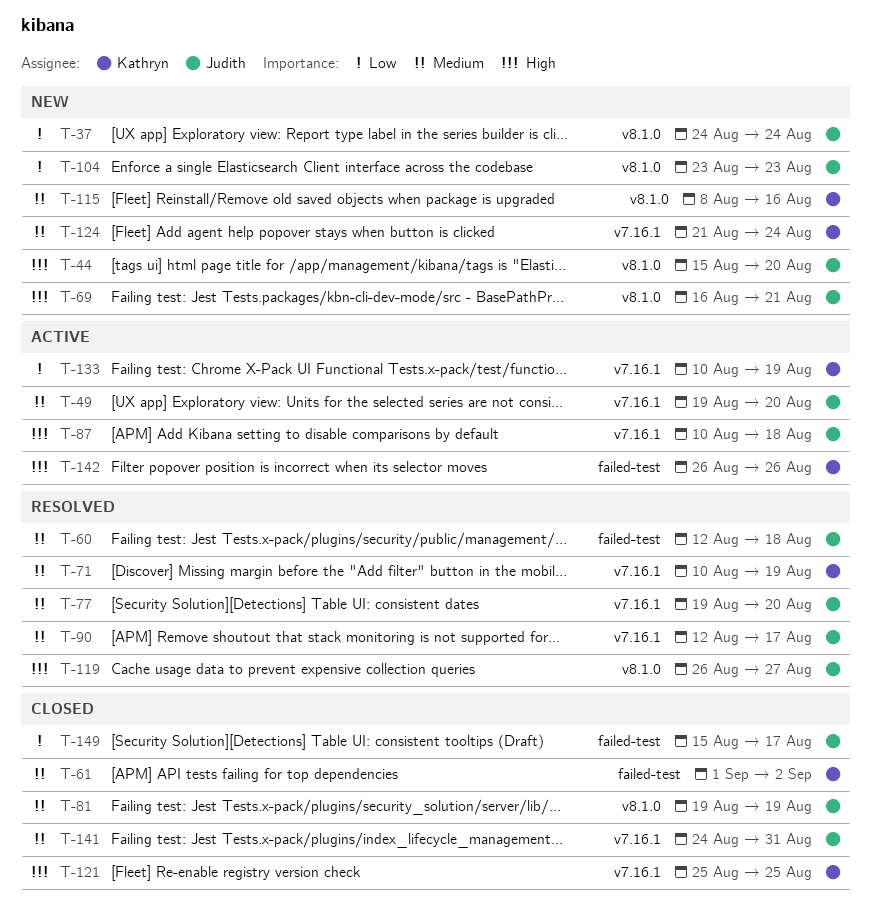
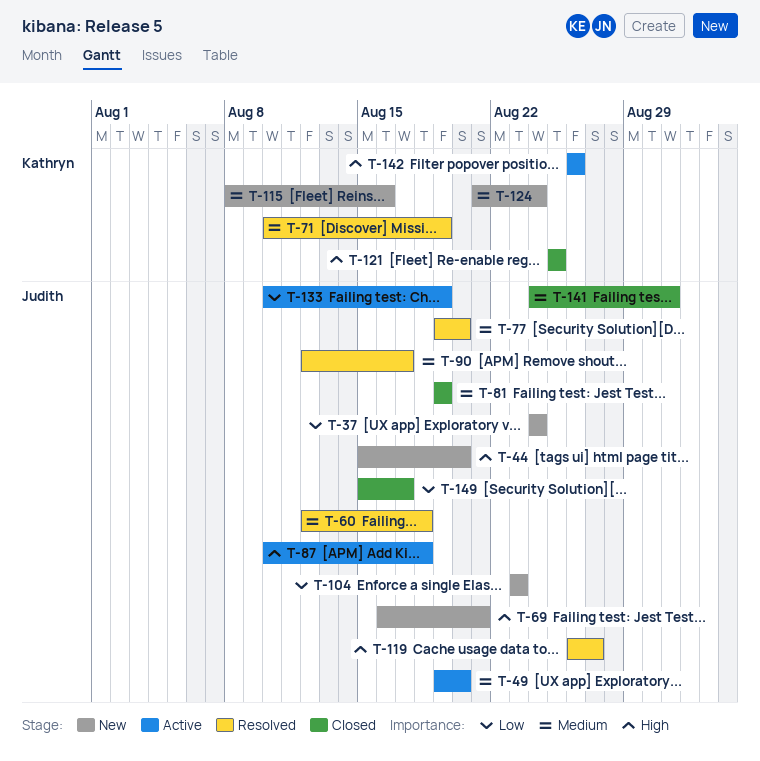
T-61: present -> none
T-133, owner: Kathryn -> Judith

